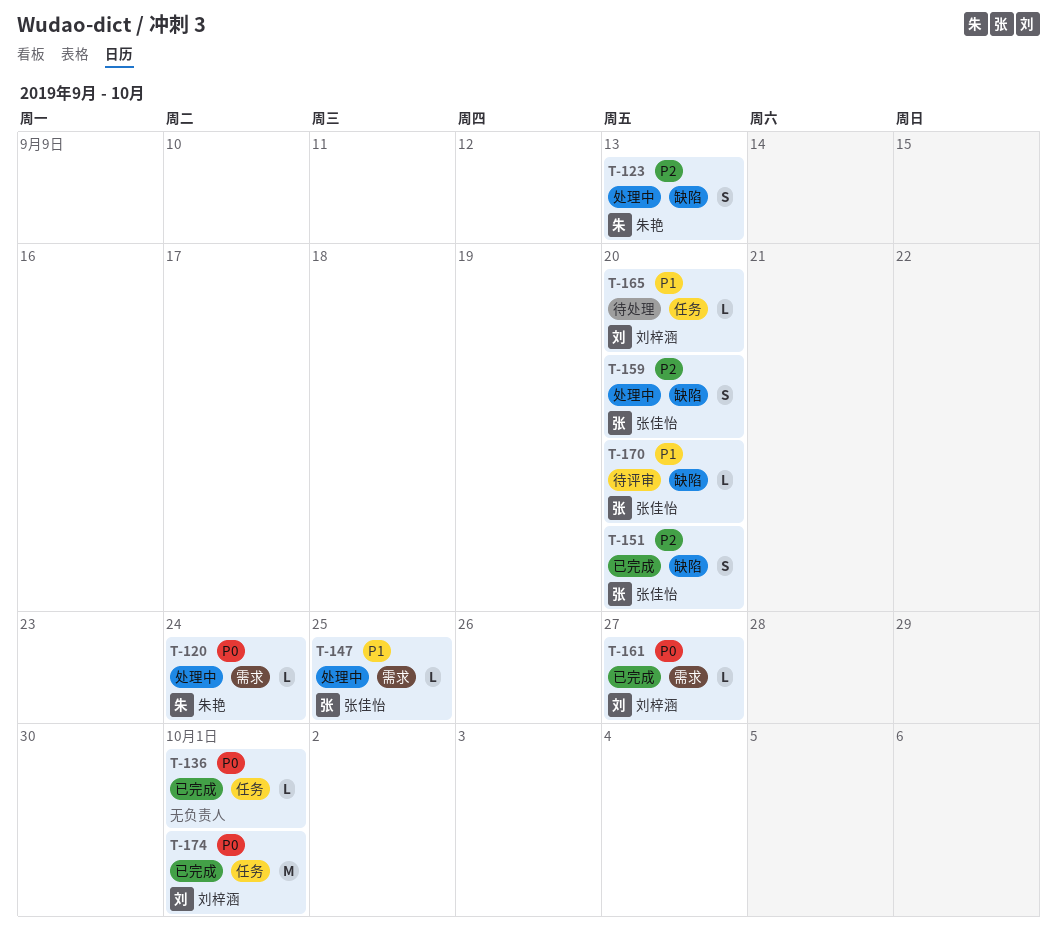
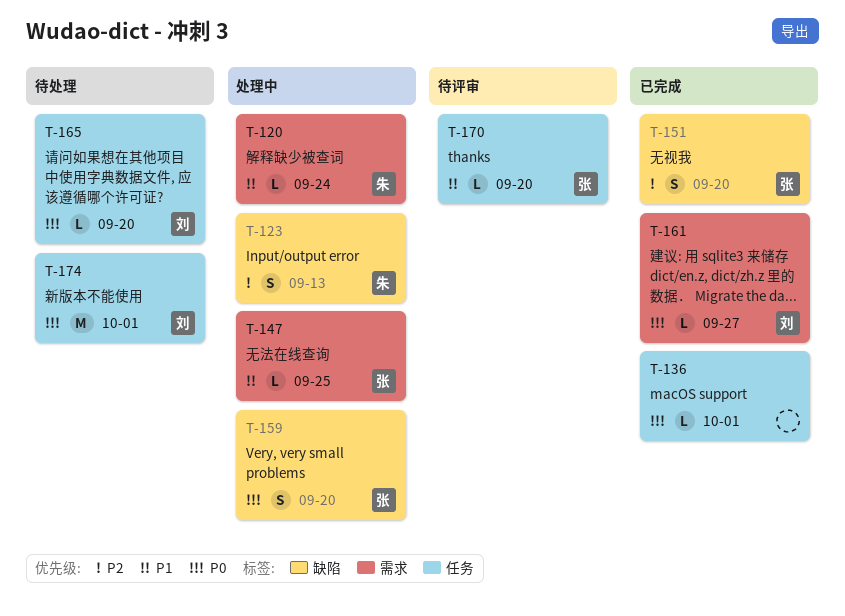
T-120, priority: P0 -> P1
T-159, priority: P2 -> P0
T-165, priority: P1 -> P0
T-170, label: 缺陷 -> 任务
T-174, status: 已完成 -> 待处理

